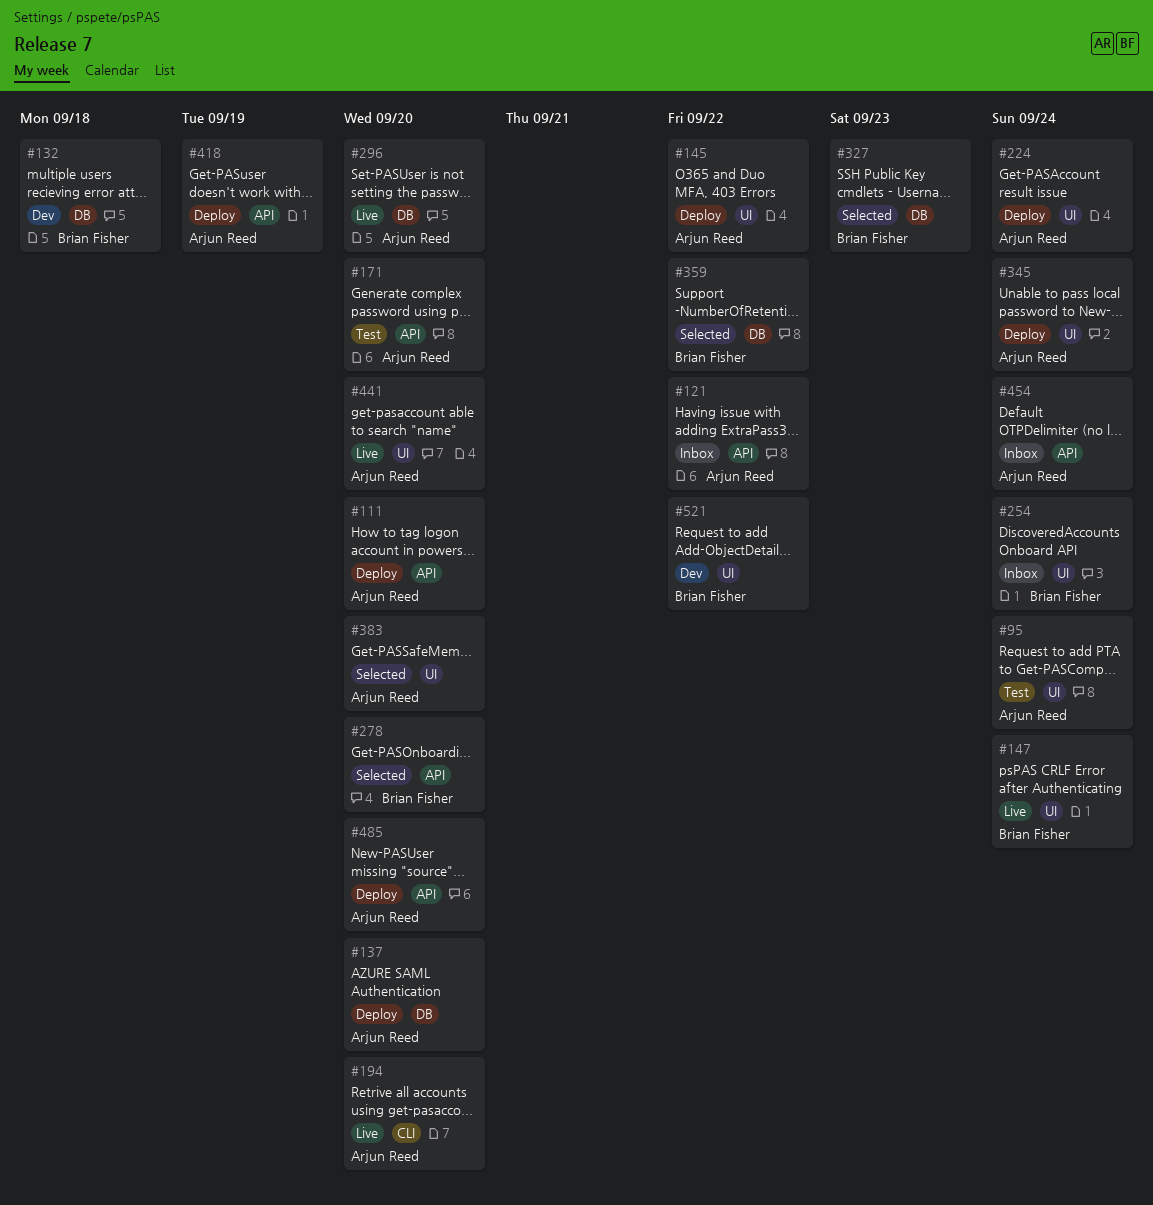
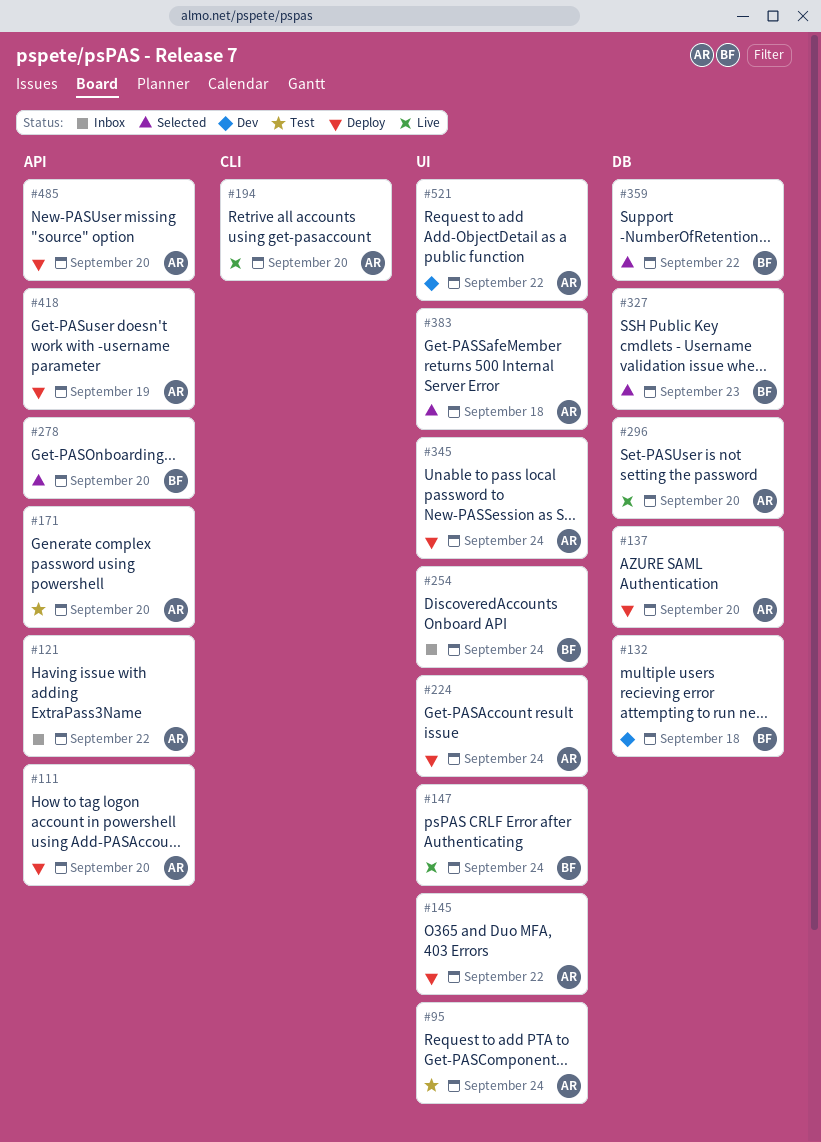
#383, due: Sep 20 -> Sep 18
#441: present -> none
#454: present -> none
#521, owner: Brian Fisher -> Arjun Reed

